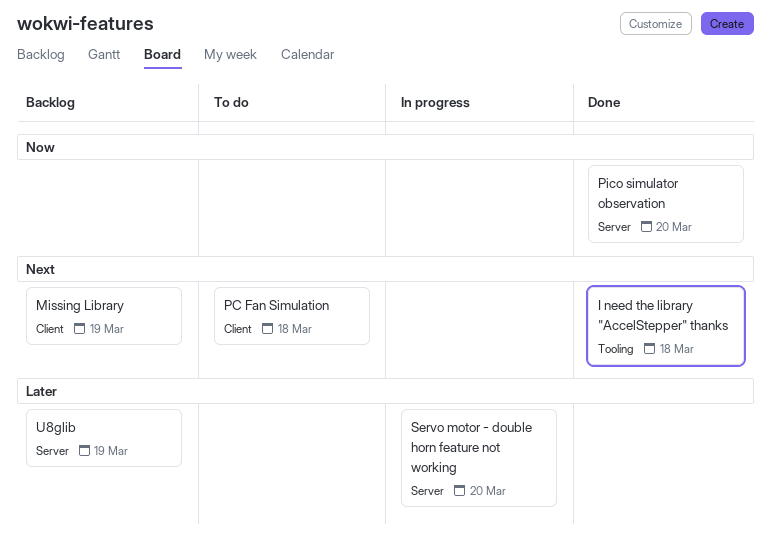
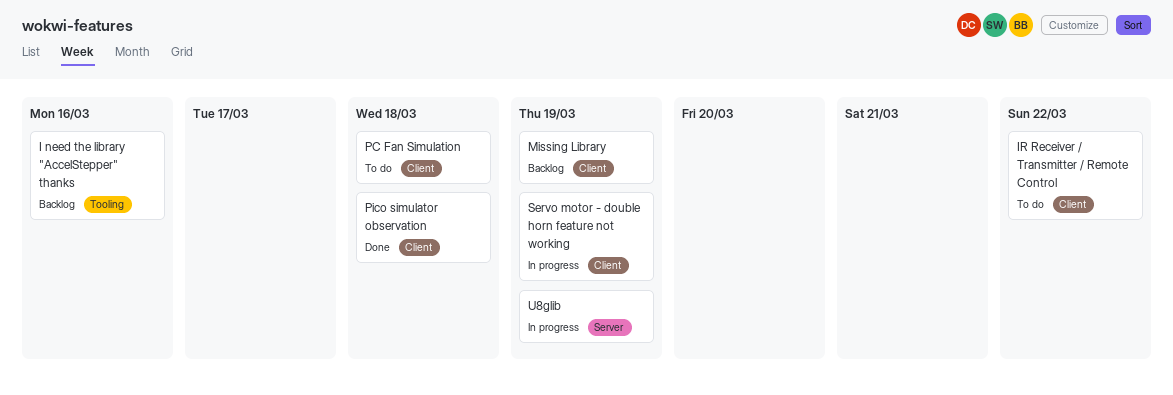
I need the library "AccelStepper" thanks, status: Done -> Backlog
I need the library "AccelStepper" thanks, due: Mar 18 -> Mar 16
IR Receiver / Transmitter / Remote Control: none -> present
Pico simulator observation, label: Server -> Client
Pico simulator observation, due: Mar 20 -> Mar 18
Servo motor - double horn feature not working, label: Server -> Client
Servo motor - double horn feature not working, due: Mar 20 -> Mar 19
U8glib, status: Backlog -> In progress

